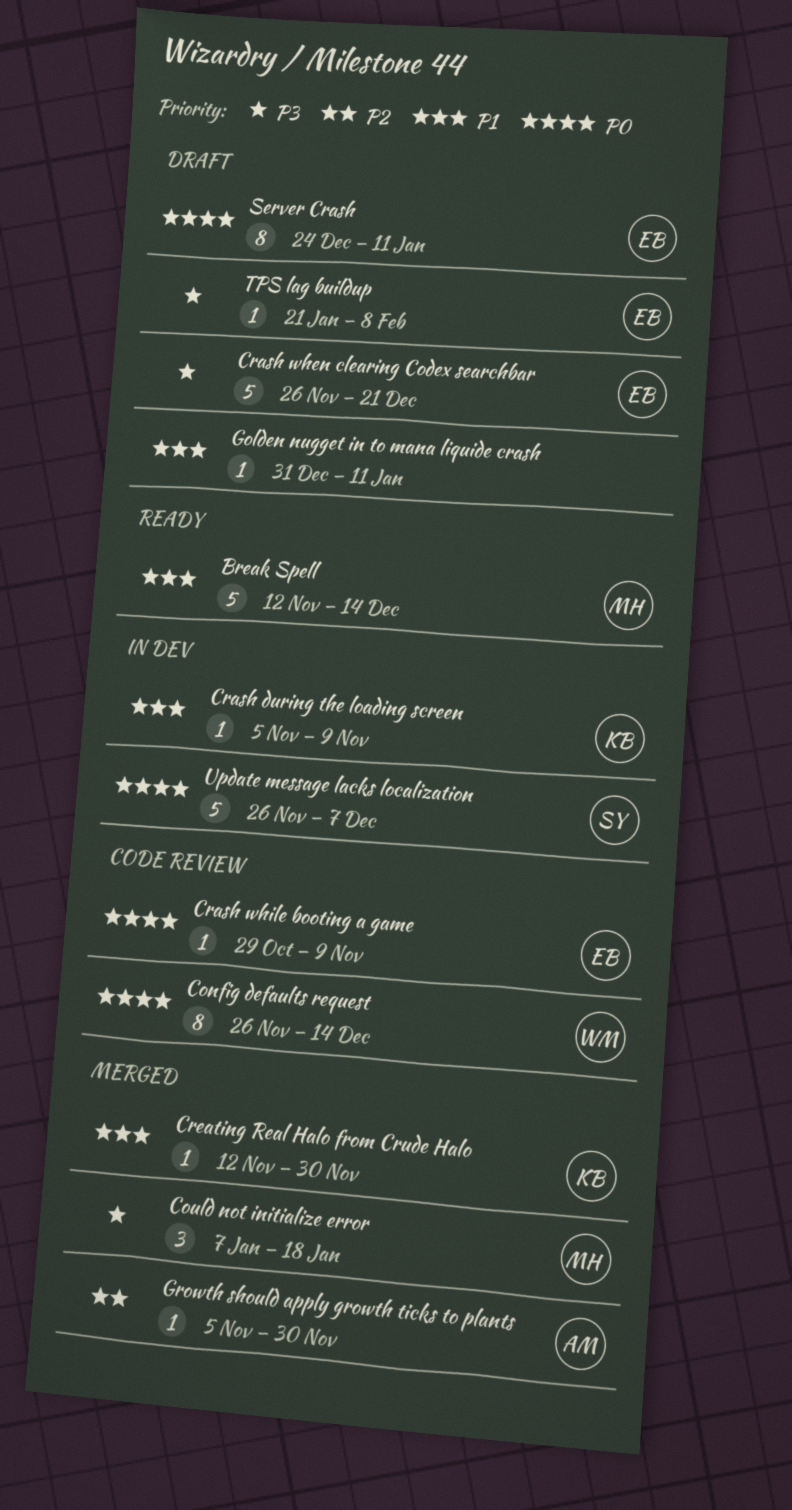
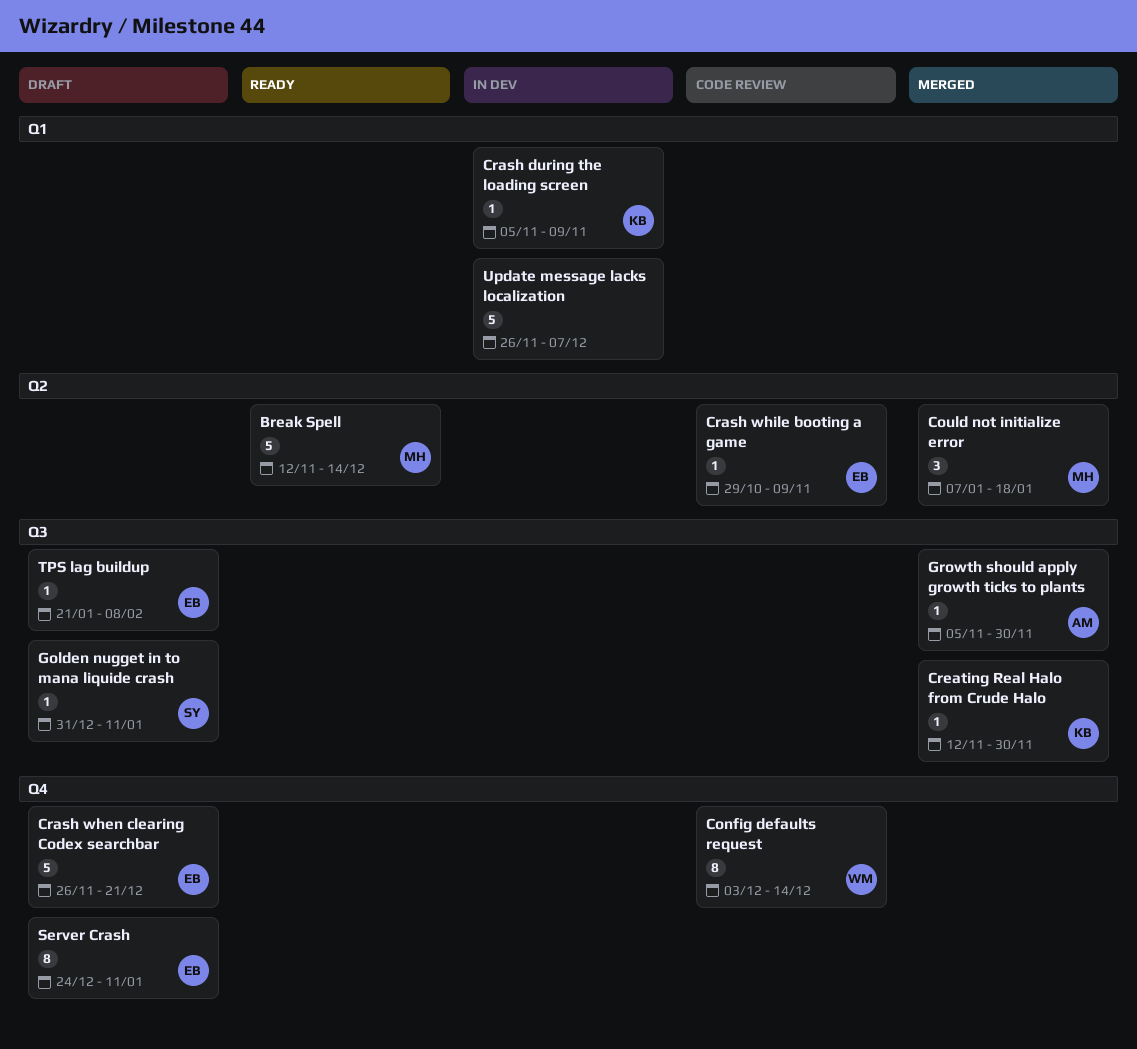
Config defaults request, start: Nov 26 -> Dec 3
Golden nugget in to mana liquide crash, owner: none -> SY
Update message lacks localization, owner: SY -> none

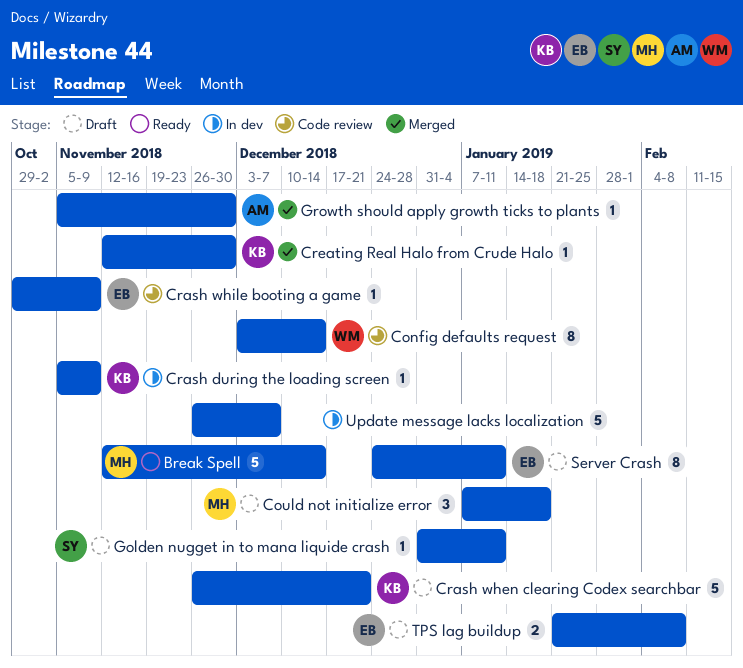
Could not initialize error, status: Merged -> Draft
Crash when clearing Codex searchbar, owner: EB -> KB
TPS lag buildup, estimate: 1 -> 2

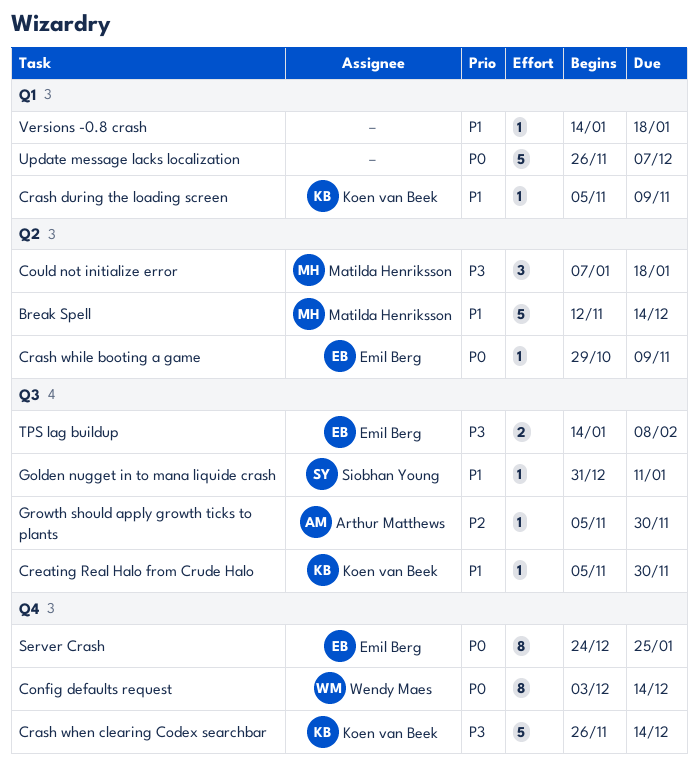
Crash when clearing Codex searchbar, due: Dec 21 -> Dec 14
Creating Real Halo from Crude Halo, start: Nov 12 -> Nov 5
Server Crash, due: Jan 11 -> Jan 25
TPS lag buildup, start: Jan 21 -> Jan 14
Versions -0.8 crash: none -> present

